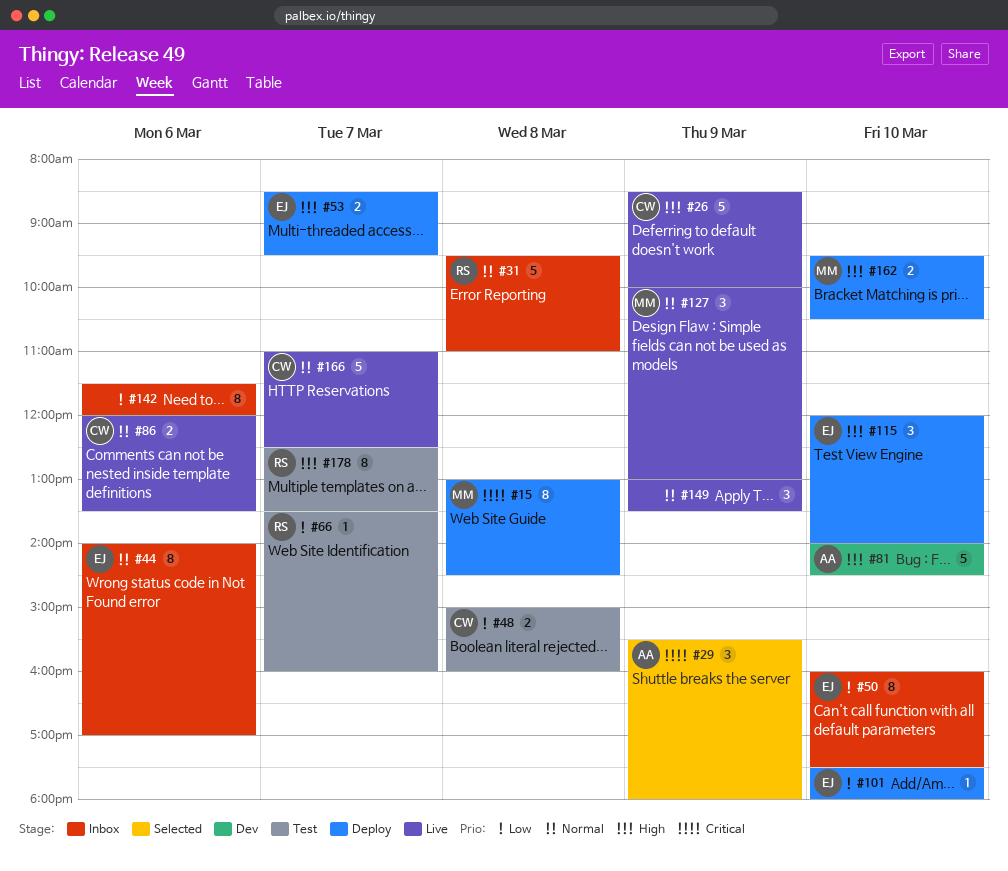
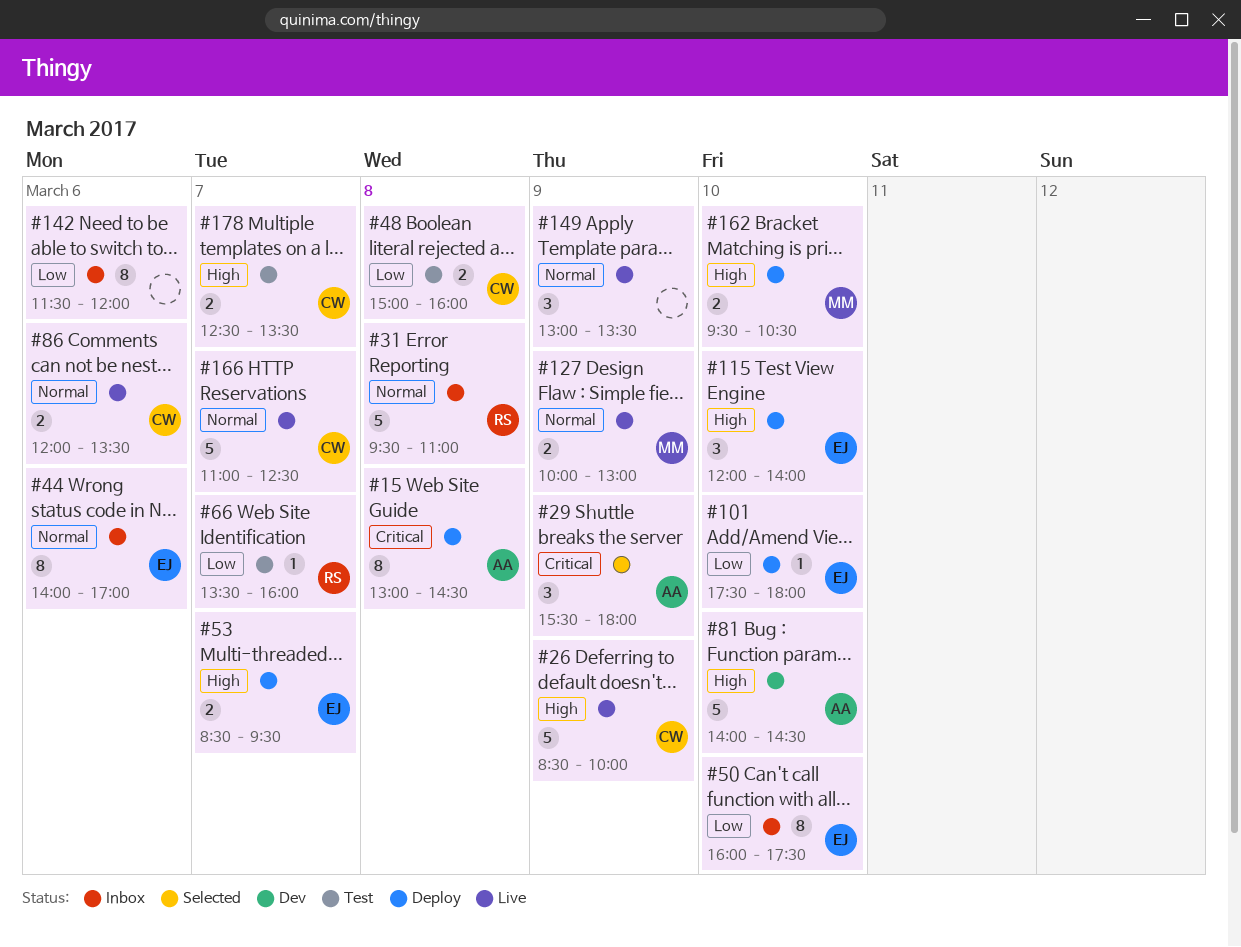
#15, owner: MM -> AA
#127, estimate: 3 -> 2
#178, owner: RS -> CW
#178, estimate: 8 -> 2

